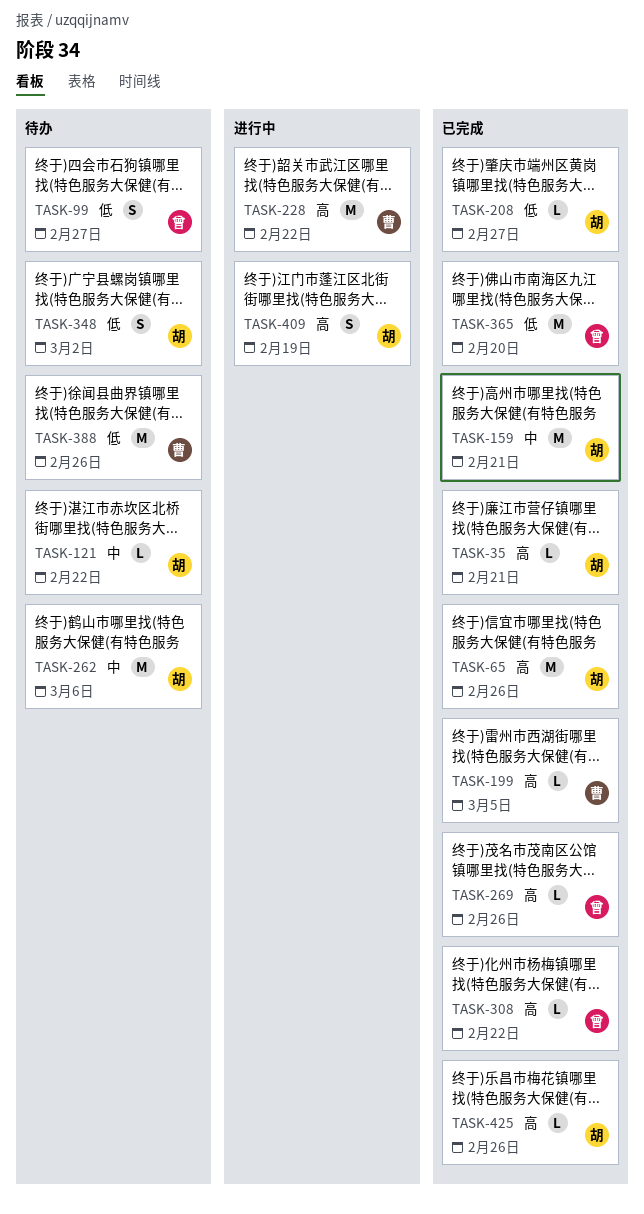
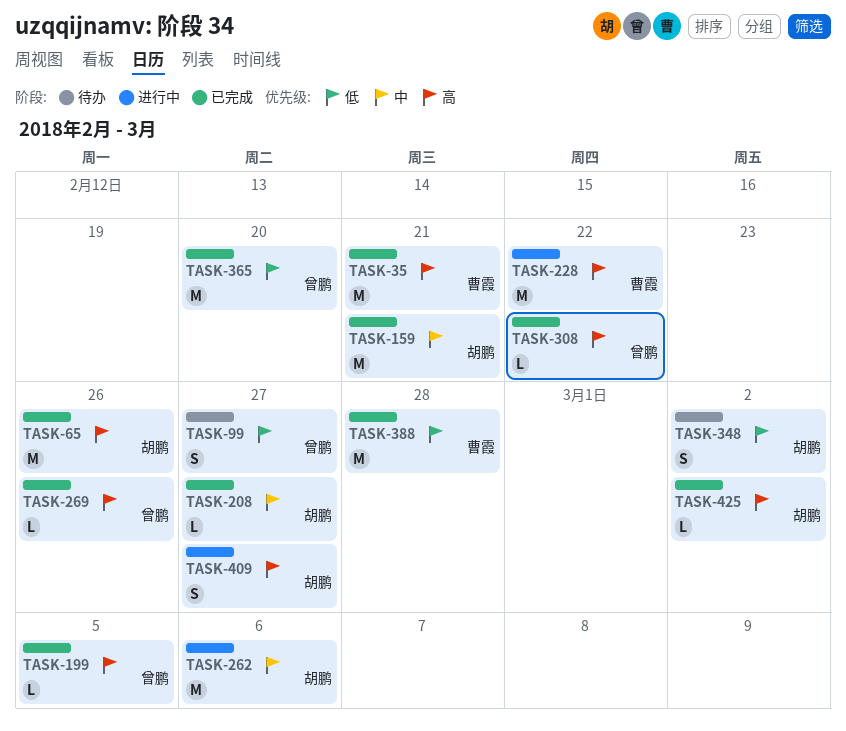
TASK-35, owner: 胡鹏 -> 曹霞
TASK-35, estimate: L -> M
TASK-121: present -> none
TASK-199, owner: 曹霞 -> 曾鹏
TASK-208, priority: 低 -> 中
TASK-262, status: 待办 -> 进行中
TASK-388, status: 待办 -> 已完成
TASK-388, due: Feb 26 -> Feb 28
TASK-409, due: Feb 19 -> Feb 27
TASK-425, due: Feb 26 -> Mar 2

